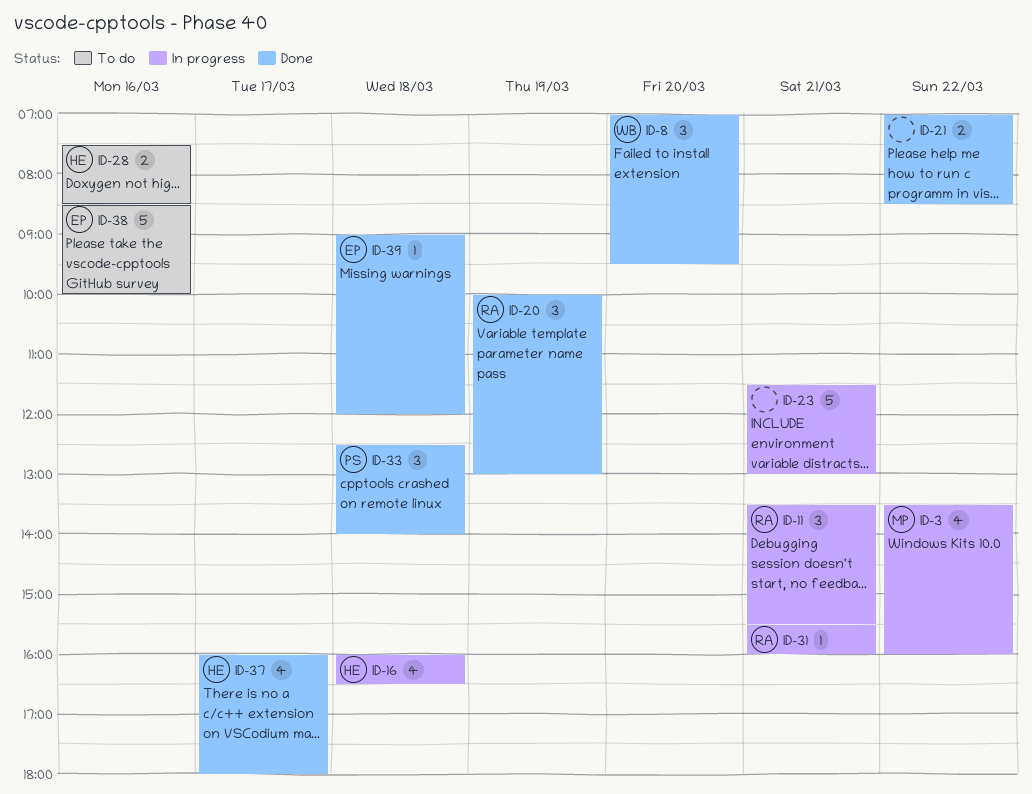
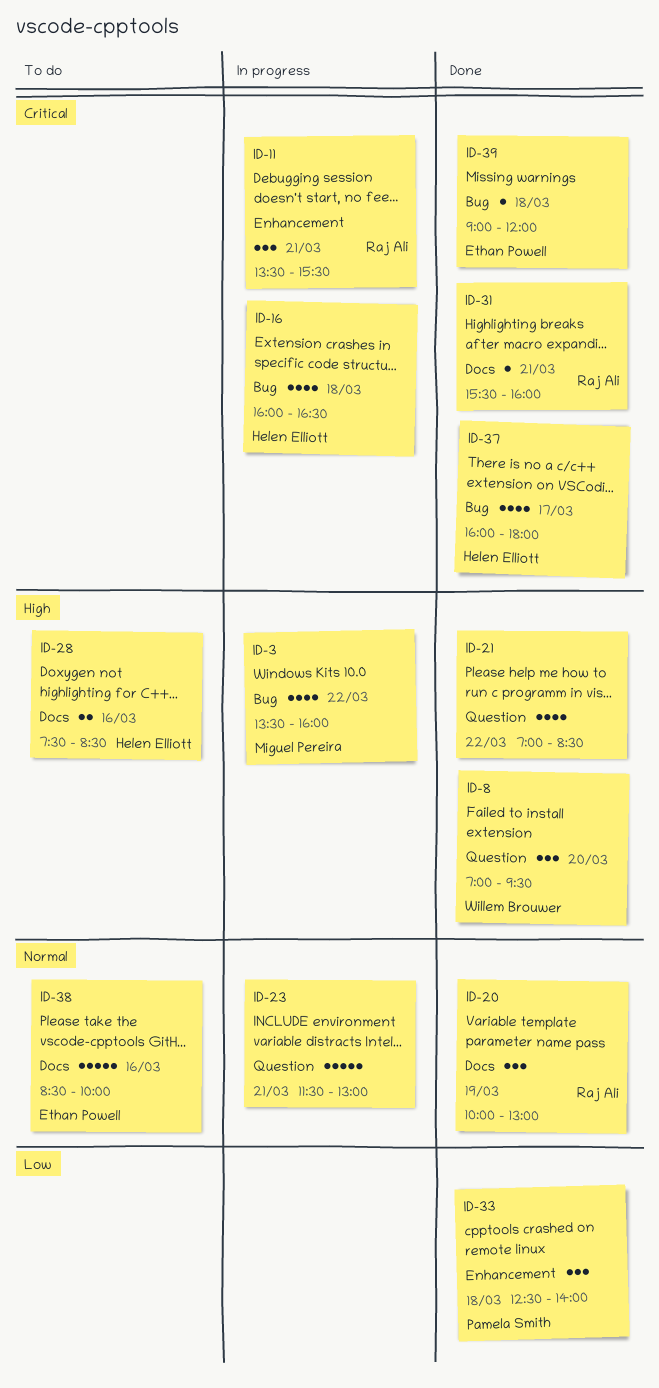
ID-21, estimate: 2 -> 4
ID-31, status: In progress -> Done

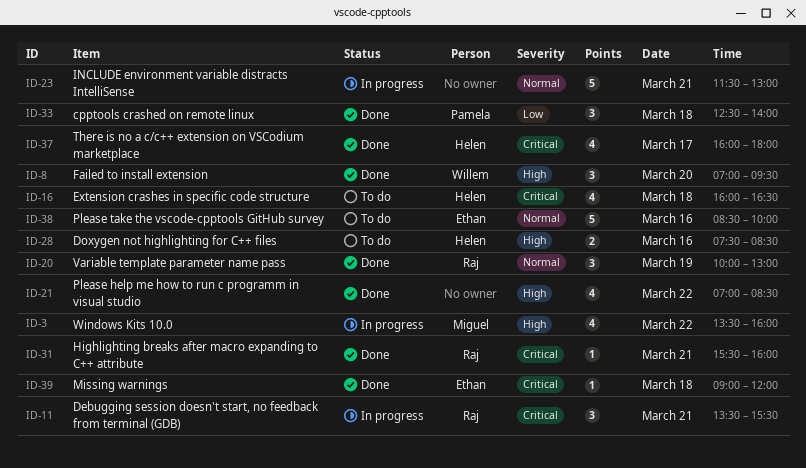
ID-16, status: In progress -> To do

